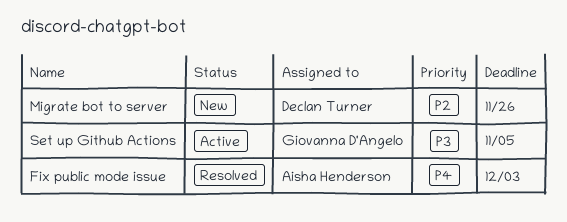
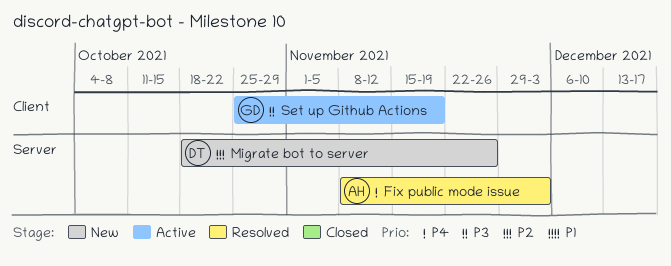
Set up Github Actions, due: Nov 5 -> Nov 19

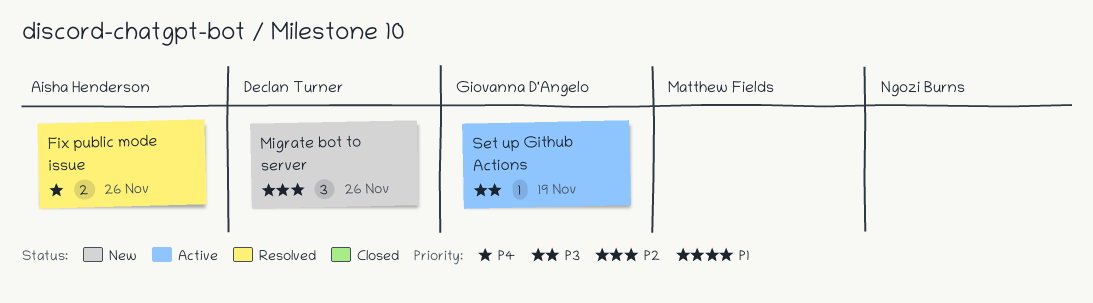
Fix public mode issue, due: Dec 3 -> Nov 26

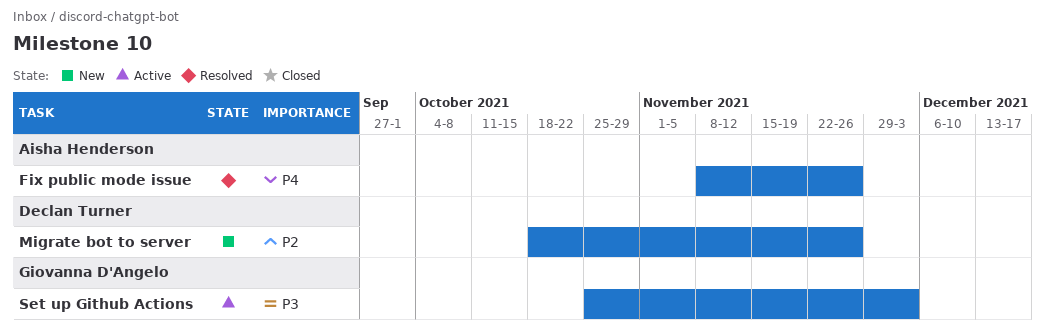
Set up Github Actions, due: Nov 19 -> Dec 3

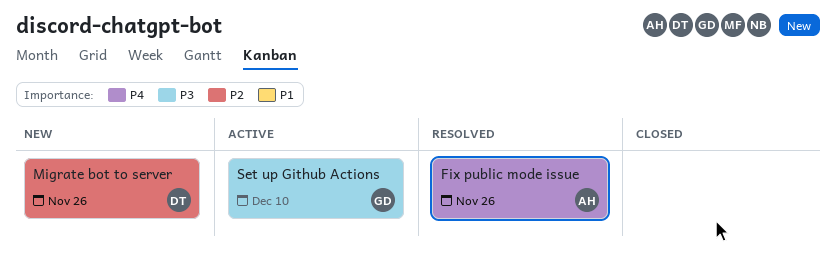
Set up Github Actions, due: Dec 3 -> Dec 10

